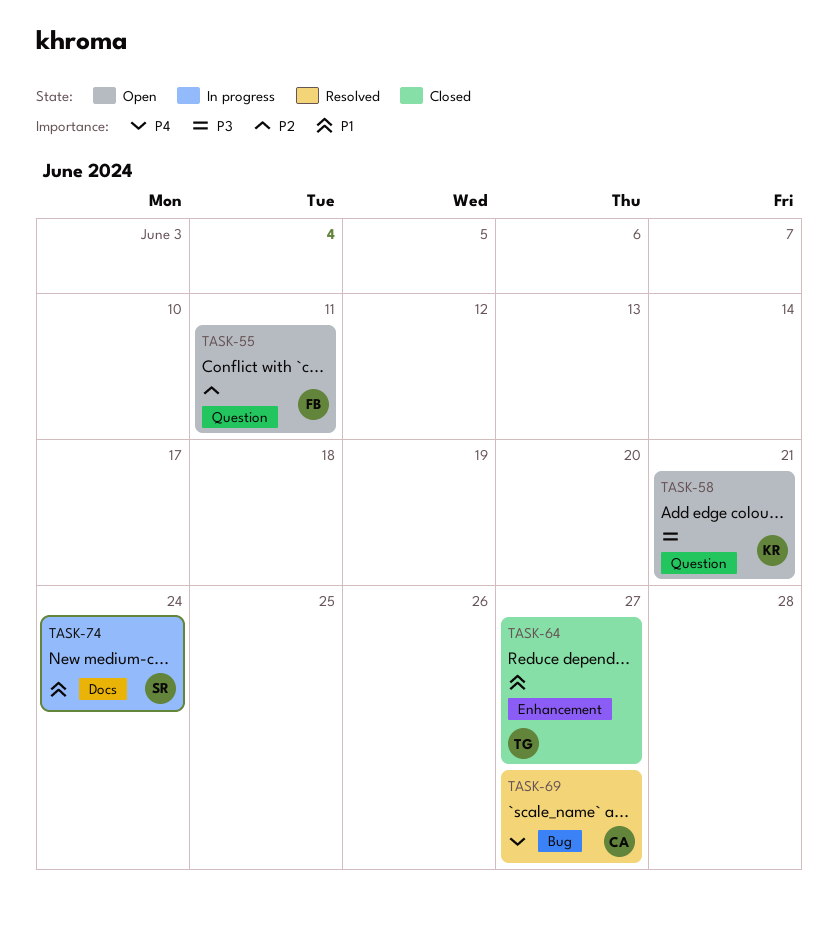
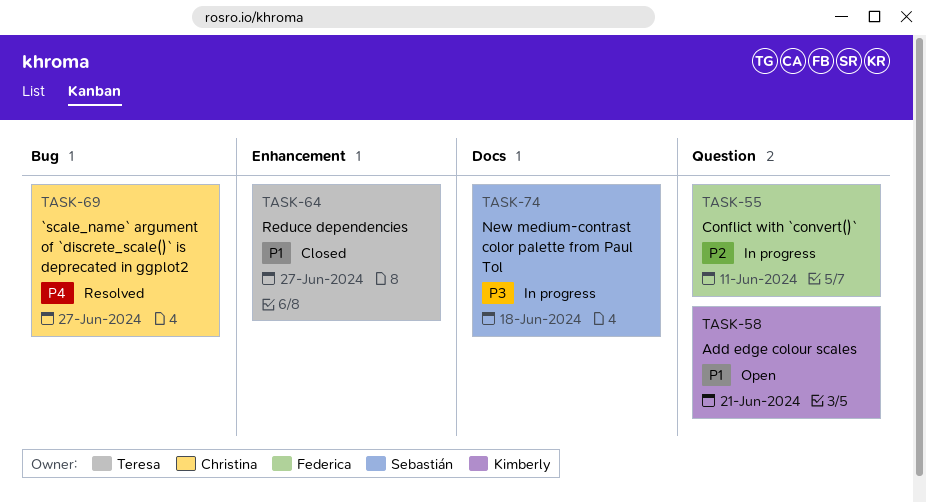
TASK-55, status: Open -> In progress
TASK-58, priority: P3 -> P1
TASK-74, priority: P1 -> P3
TASK-74, due: Jun 24 -> Jun 18

